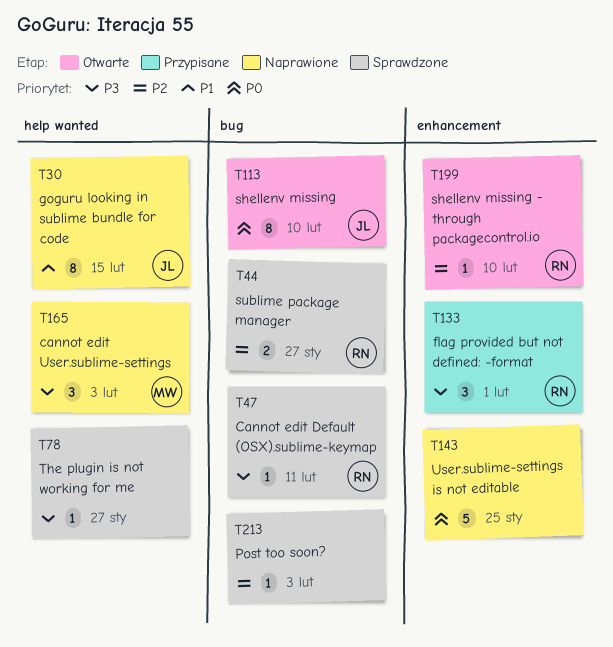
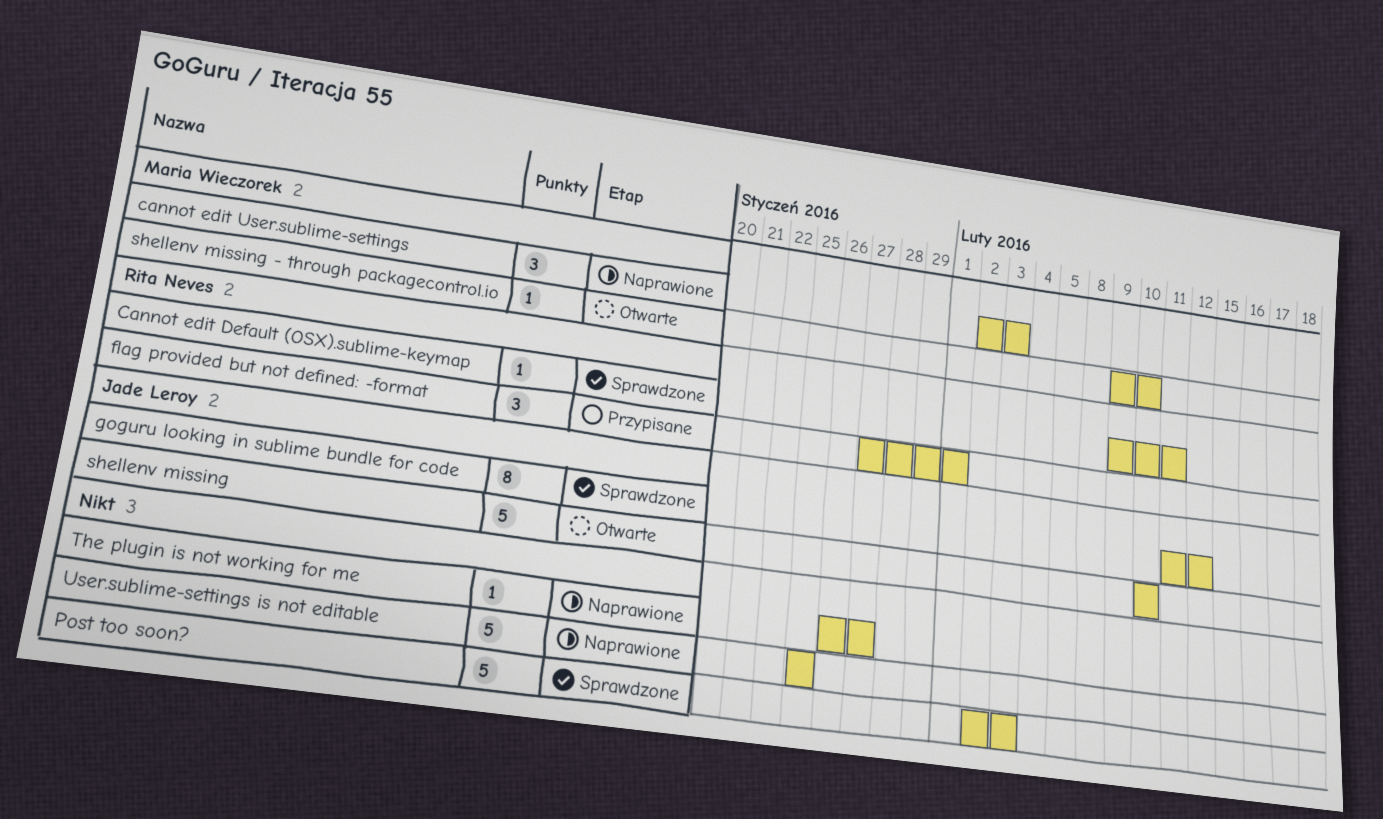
goguru looking in sublime bundle for code, status: Naprawione -> Sprawdzone
goguru looking in sublime bundle for code, due: Feb 15 -> Feb 12
Post too soon?, estimate: 1 -> 5
shellenv missing, estimate: 8 -> 5
shellenv missing - through packagecontrol.io, owner: Rita Neves -> Maria Wieczorek
sublime package manager: present -> none
The plugin is not working for me, status: Sprawdzone -> Naprawione

